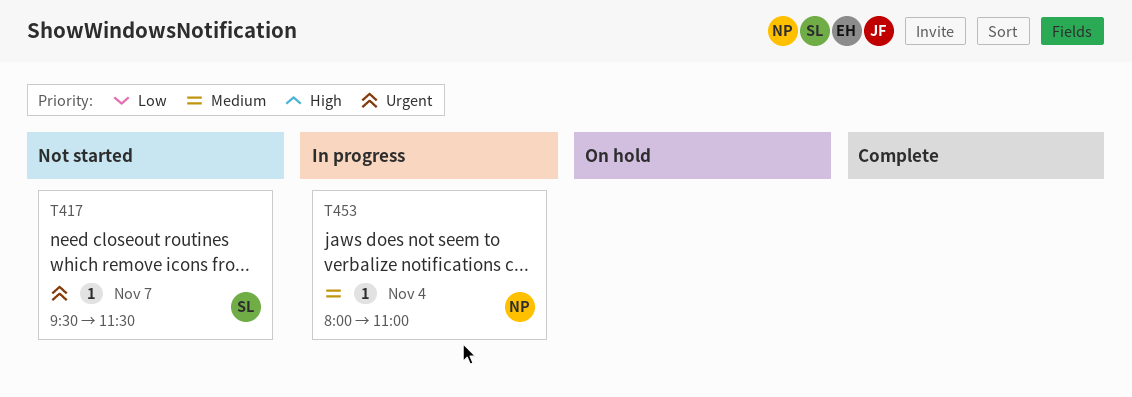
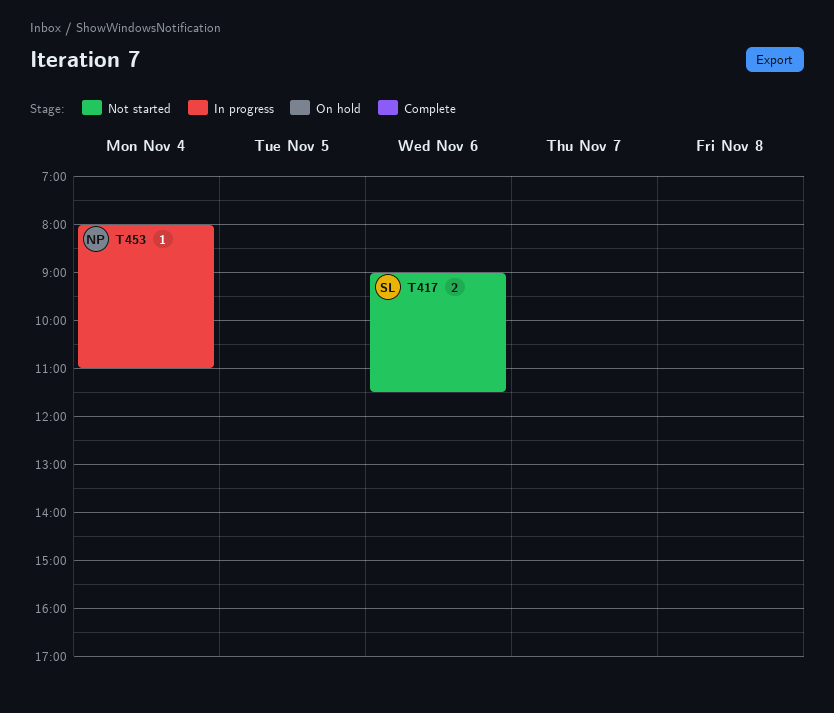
T417, estimate: 1 -> 2
T417, day: Nov 7 -> Nov 6
T417, begins: 09:30 -> 09:00

